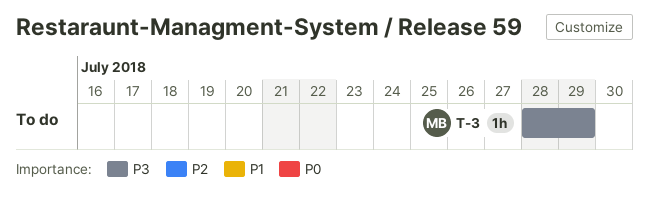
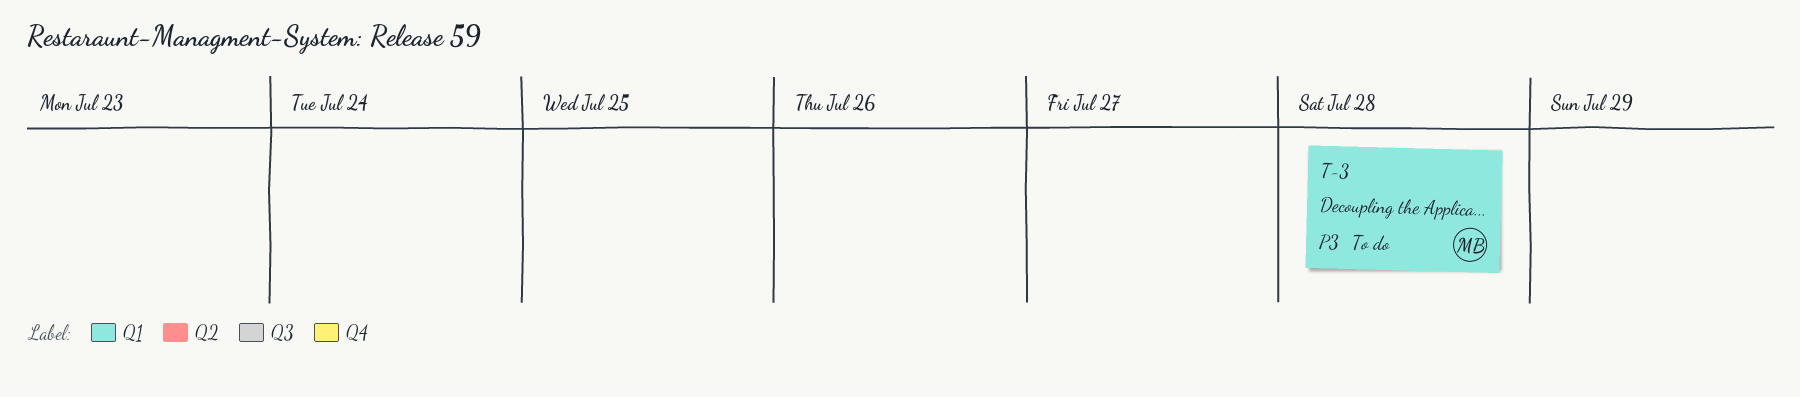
T-3, due: Jul 29 -> Jul 28

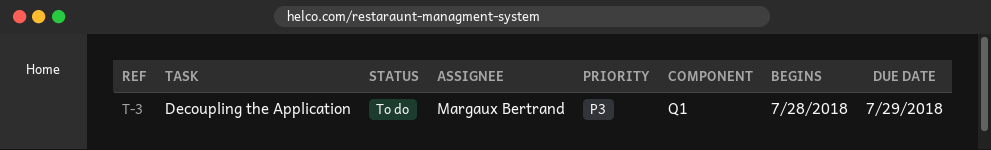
T-3, due: Jul 28 -> Jul 29

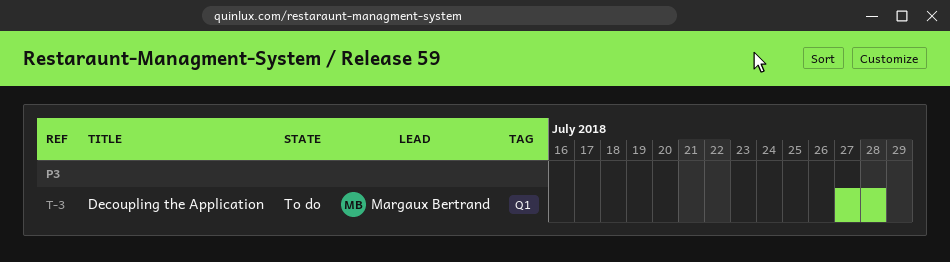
T-3, start: Jul 28 -> Jul 27
T-3, due: Jul 29 -> Jul 28

